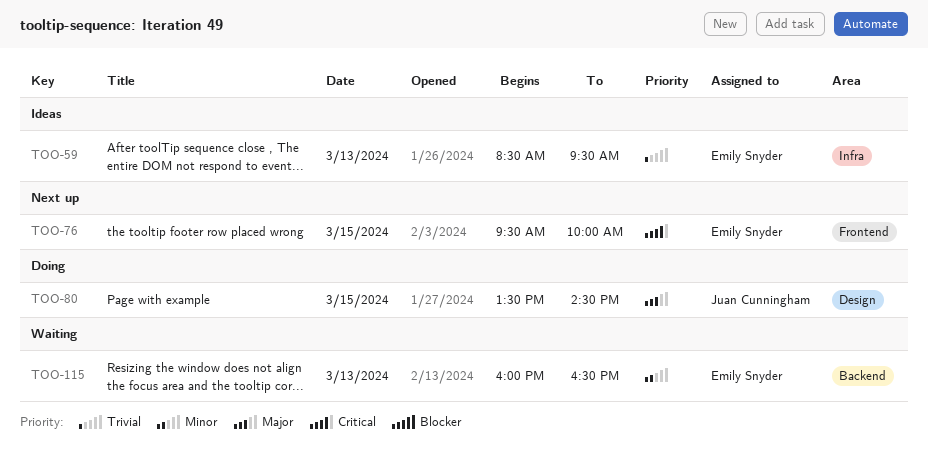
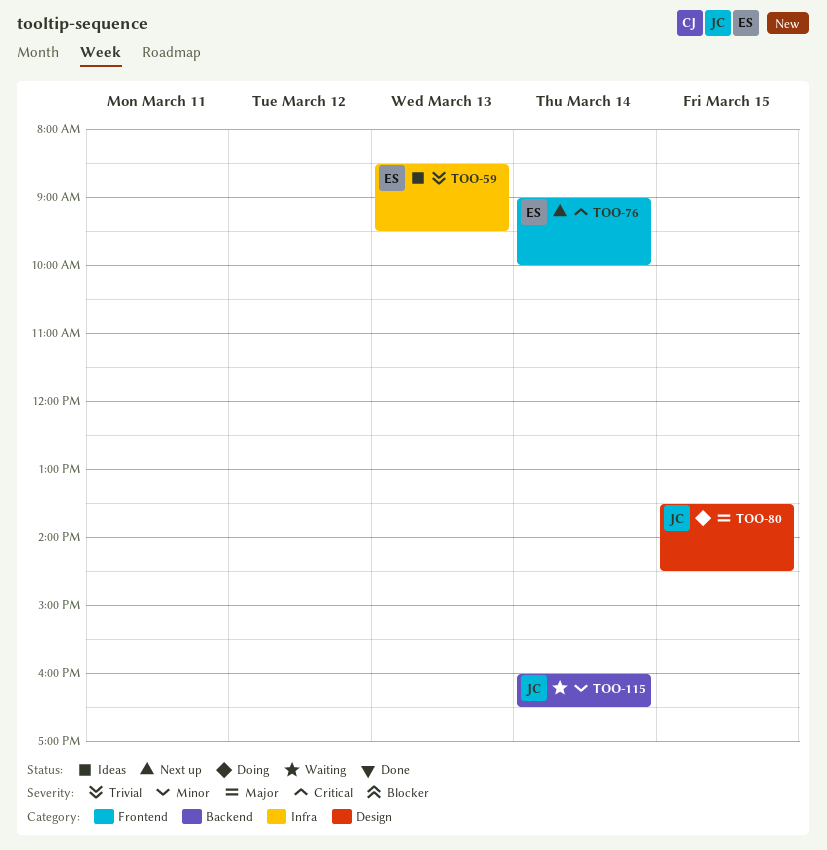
TOO-76, day: Mar 15 -> Mar 14
TOO-76, begins: 09:30 -> 09:00
TOO-115, owner: Emily Snyder -> Juan Cunningham
TOO-115, day: Mar 13 -> Mar 14

